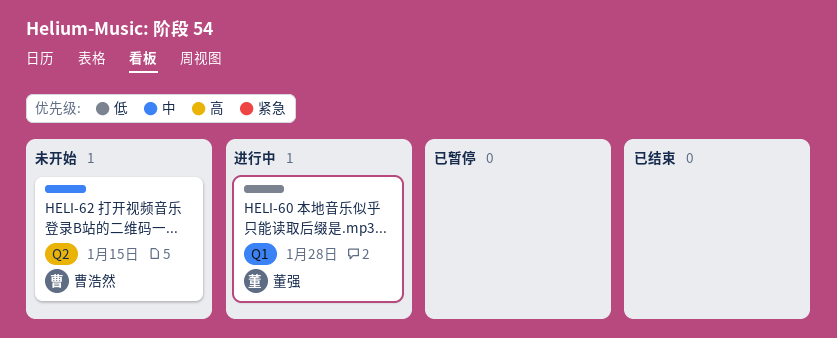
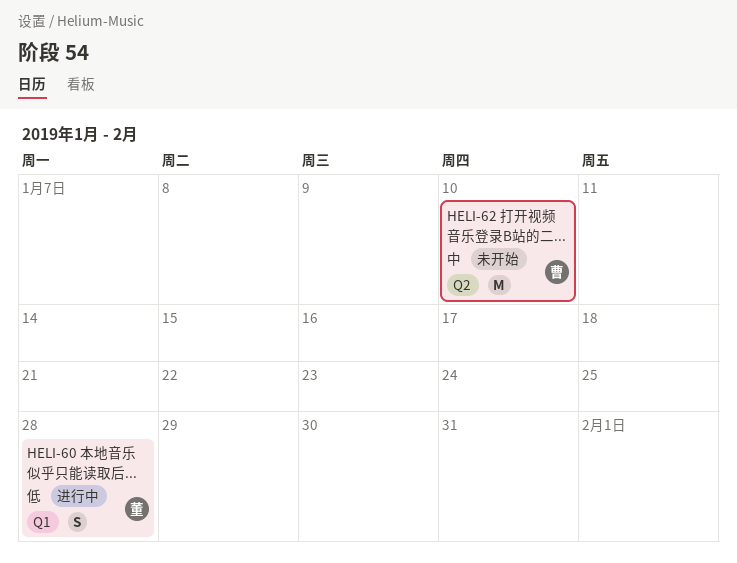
HELI-62, due: Jan 15 -> Jan 10

